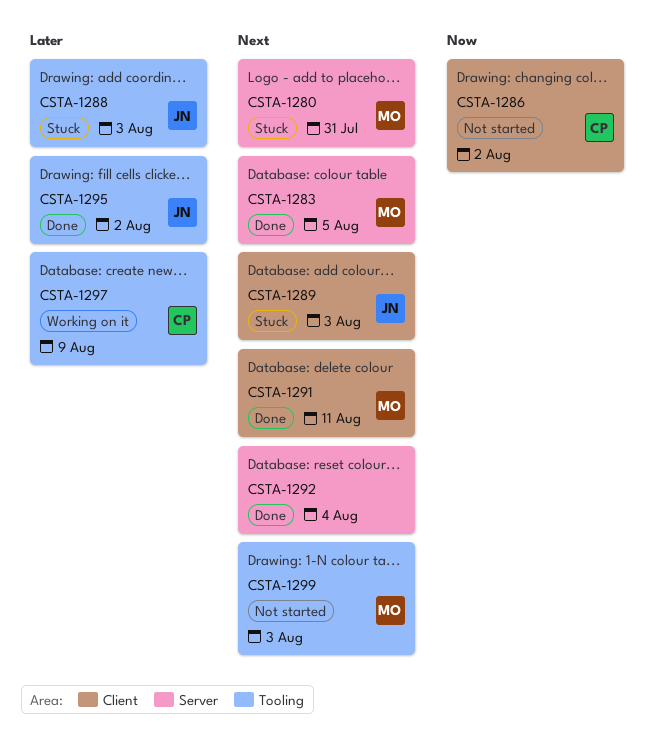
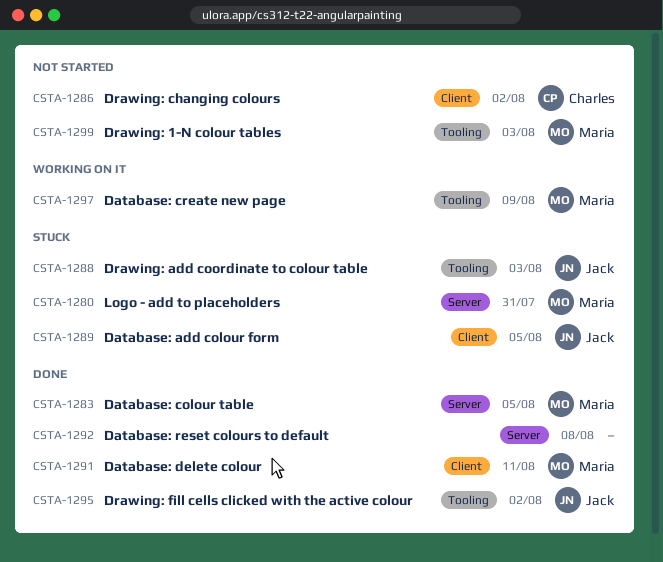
CSTA-1289, due: Aug 3 -> Aug 5
CSTA-1292, due: Aug 4 -> Aug 8
CSTA-1297, owner: Charles -> Maria

